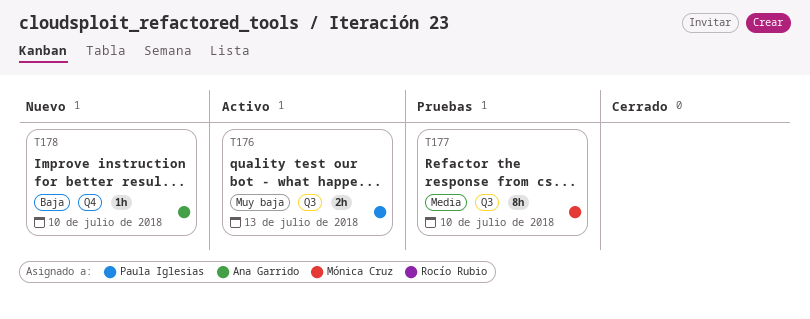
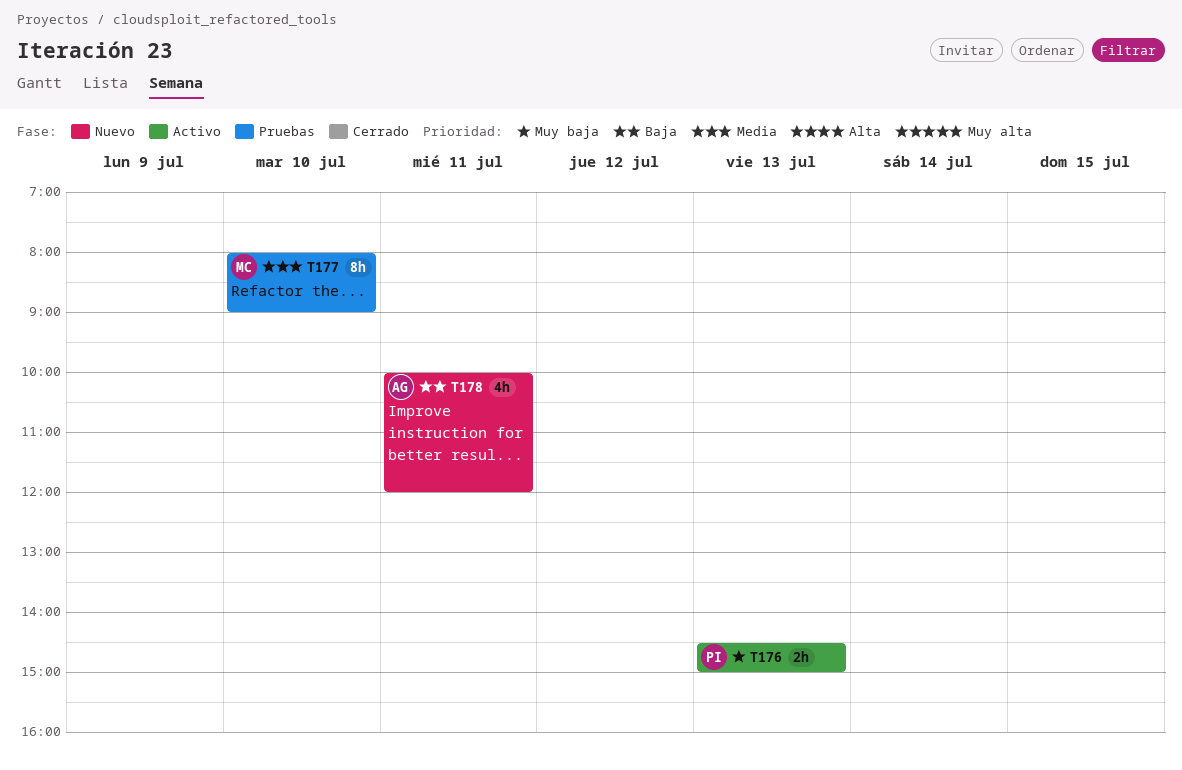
T178, estimate: 1h -> 4h
T178, day: Jul 10 -> Jul 11

